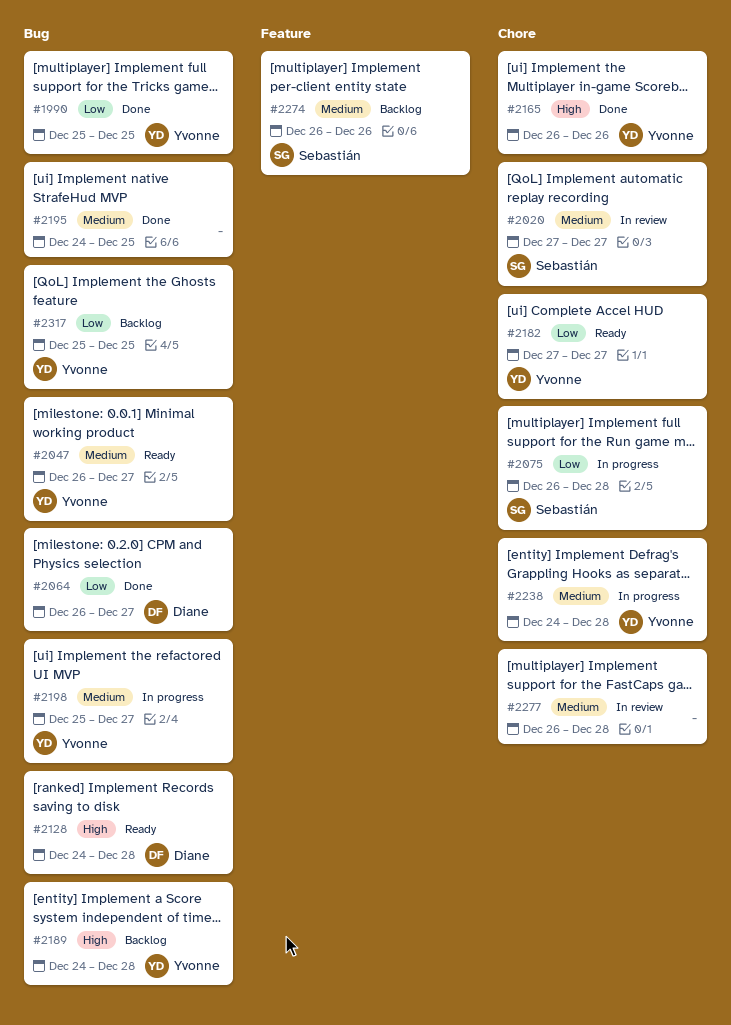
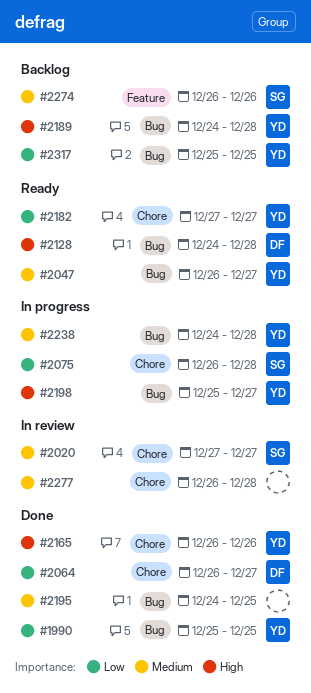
#2064, label: Bug -> Chore
#2198, priority: Medium -> High
#2238, label: Chore -> Bug

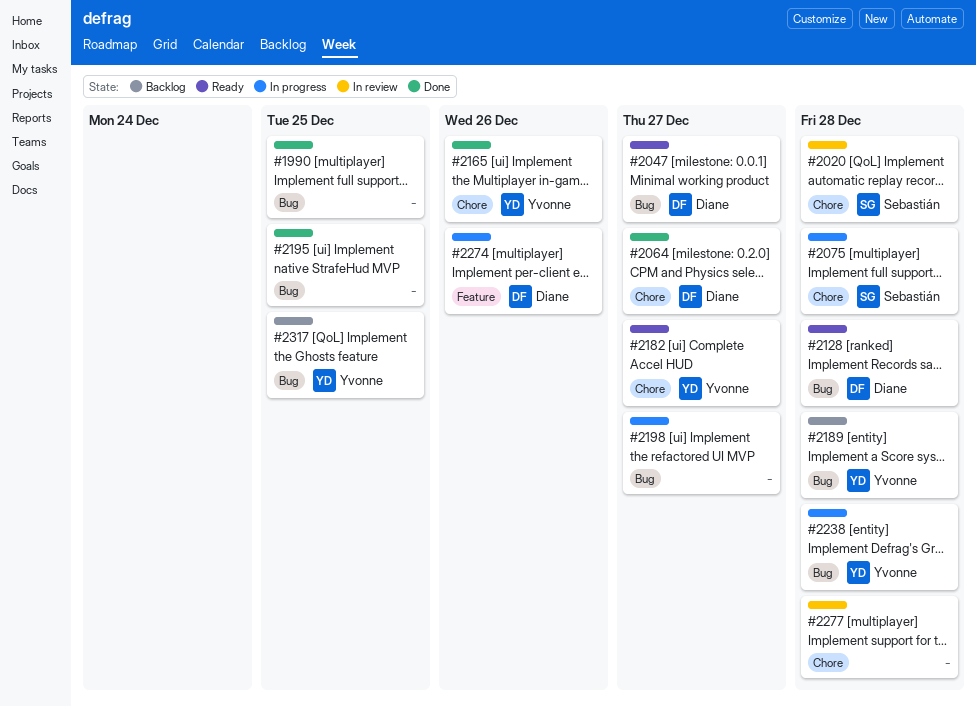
#1990, owner: Yvonne -> none
#2020, due: Dec 27 -> Dec 28
#2047, owner: Yvonne -> Diane
#2198, owner: Yvonne -> none
#2274, status: Backlog -> In progress
#2274, owner: Sebastián -> Diane

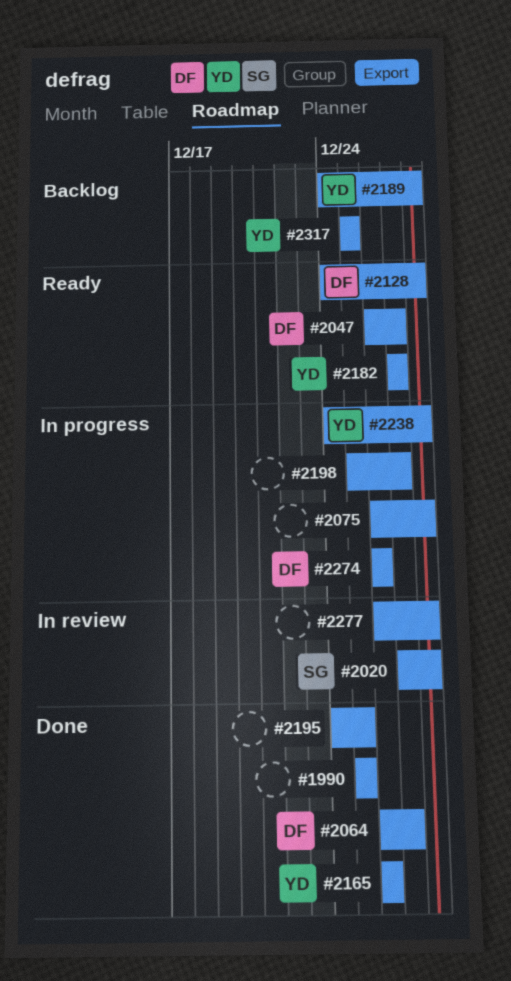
#2075, owner: Sebastián -> none

